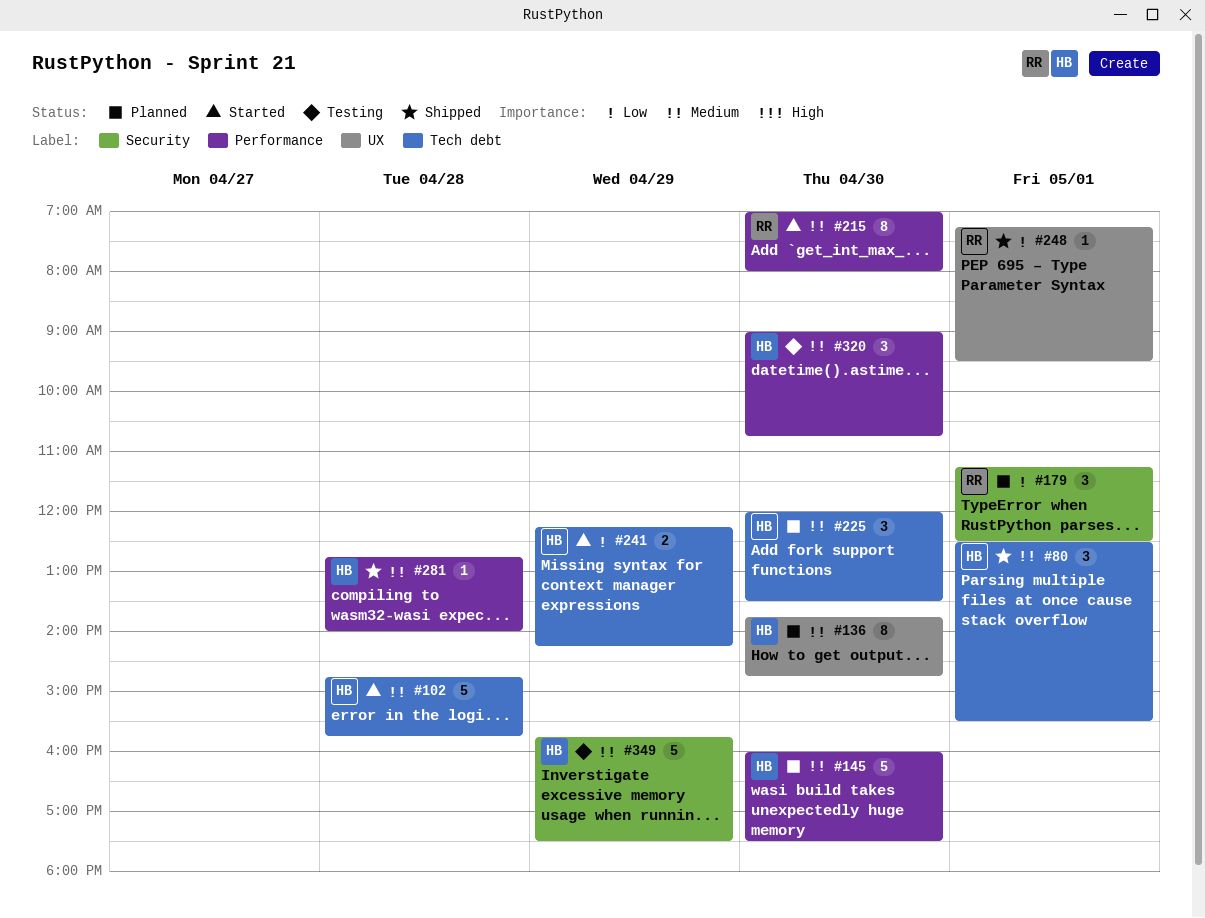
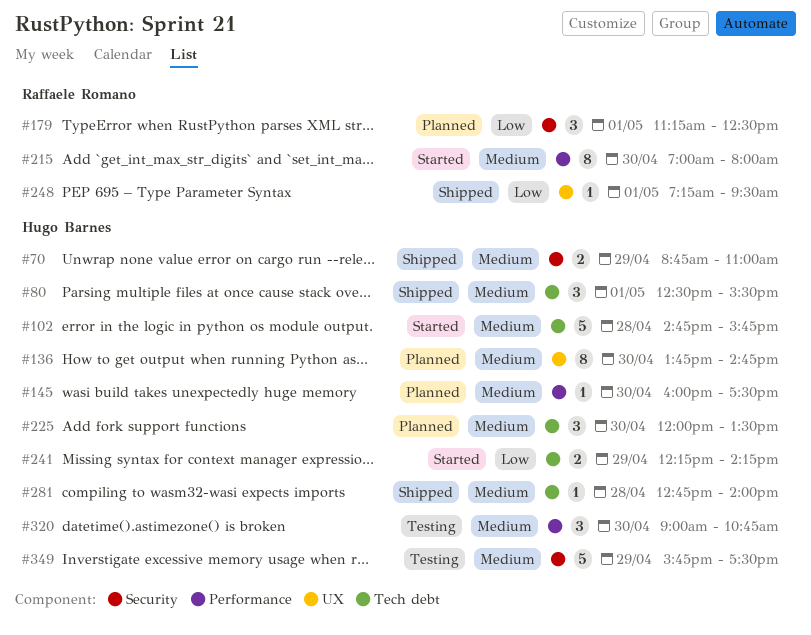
#70: none -> present
#145, estimate: 5 -> 1
#281, label: Performance -> Tech debt

